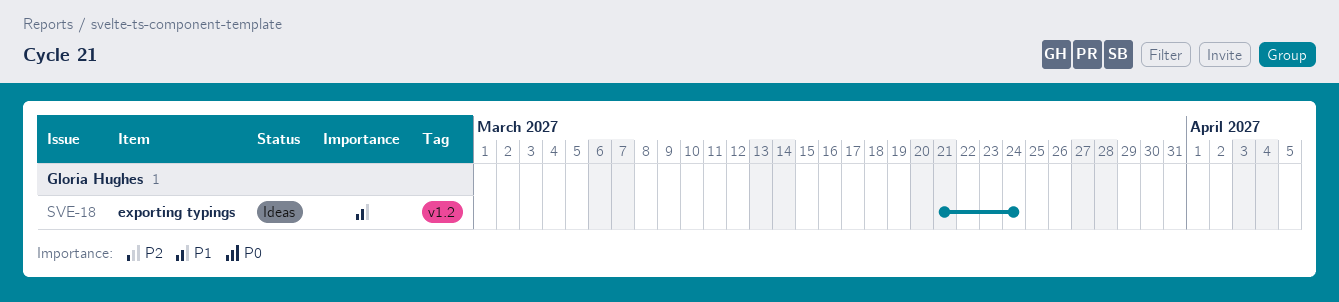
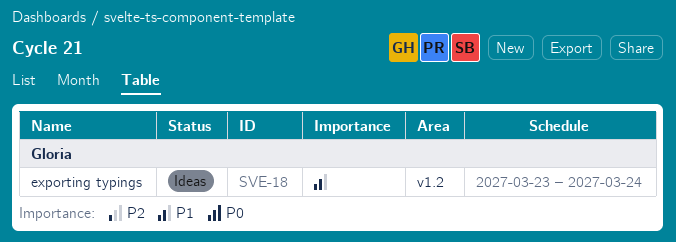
SVE-18, start: Mar 21 -> Mar 23

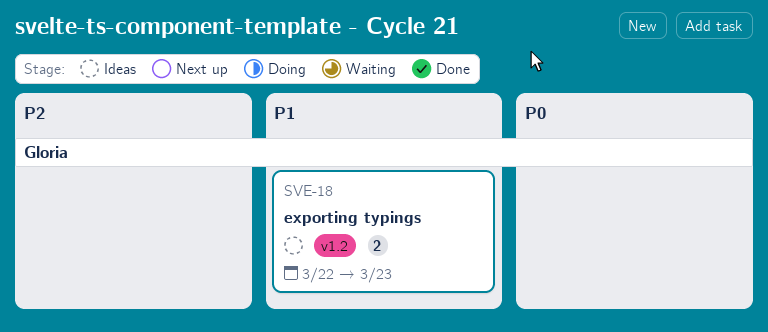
SVE-18, start: Mar 23 -> Mar 22
SVE-18, due: Mar 24 -> Mar 23

